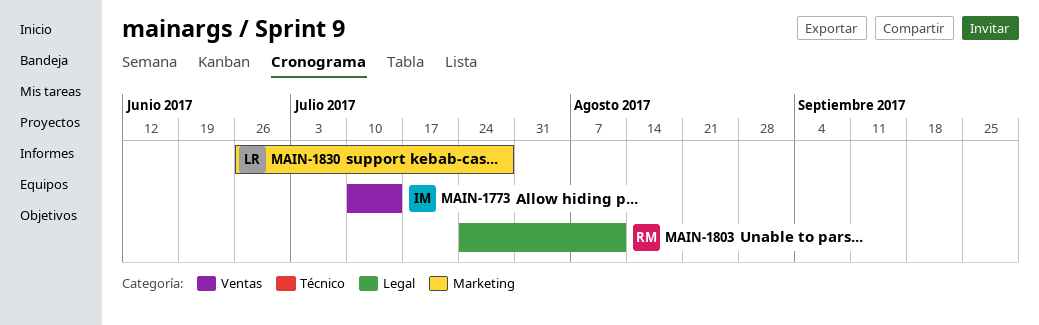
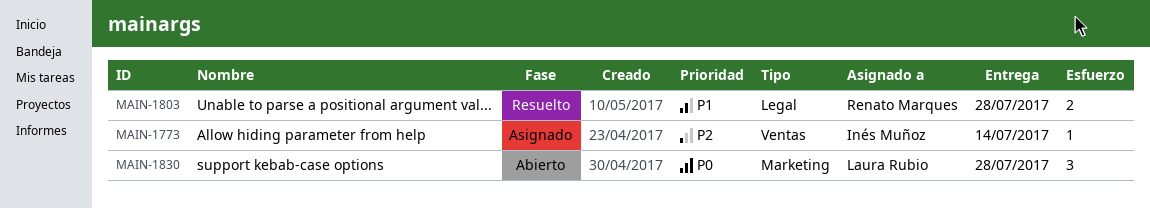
MAIN-1803, due: Aug 11 -> Jul 28

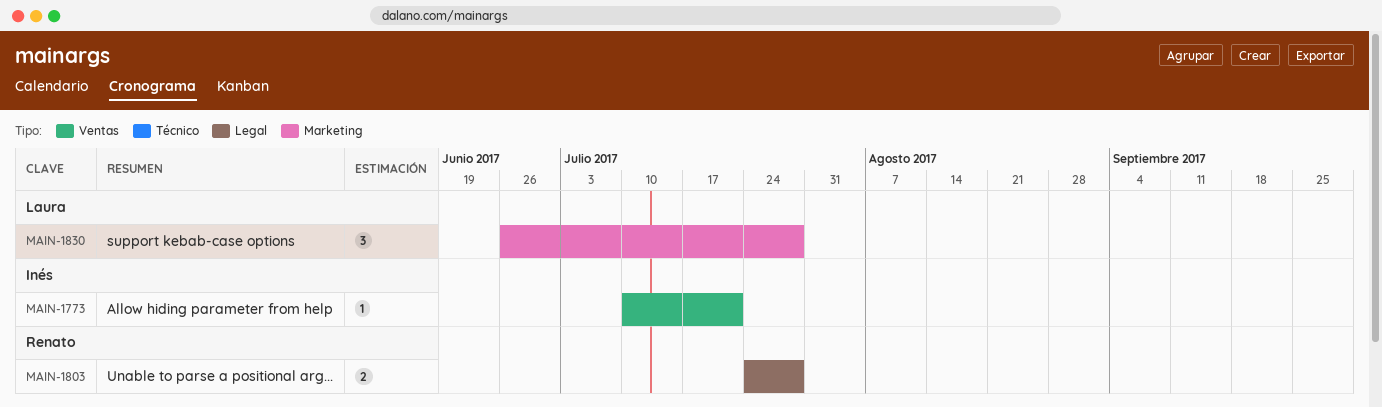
MAIN-1773, due: Jul 14 -> Jul 21

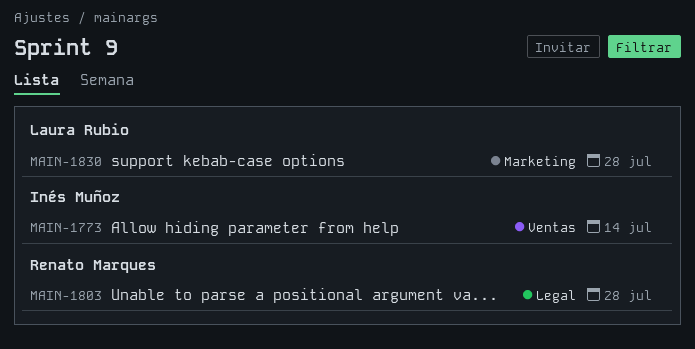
MAIN-1773, due: Jul 21 -> Jul 14

